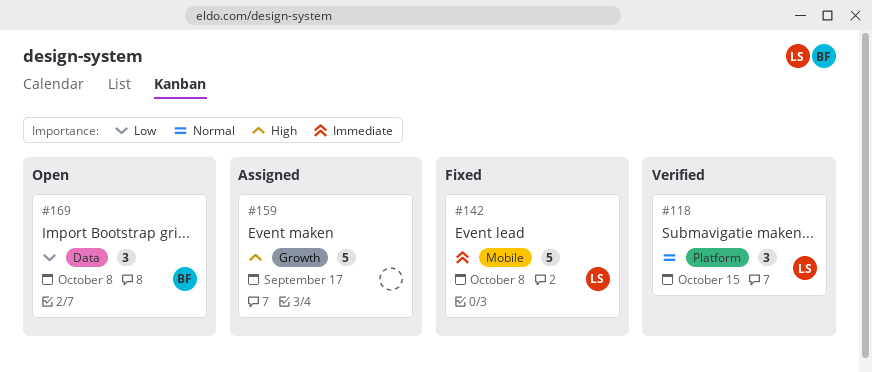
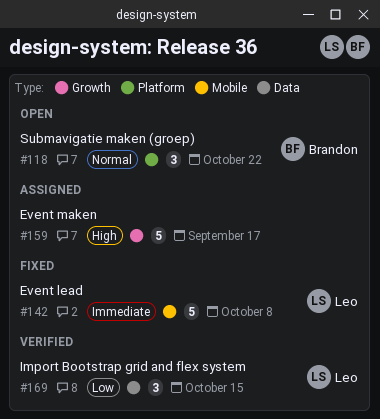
#118, status: Verified -> Open
#118, owner: Leo -> Brandon
#118, due: Oct 15 -> Oct 22
#169, status: Open -> Verified
#169, owner: Brandon -> Leo
#169, due: Oct 8 -> Oct 15

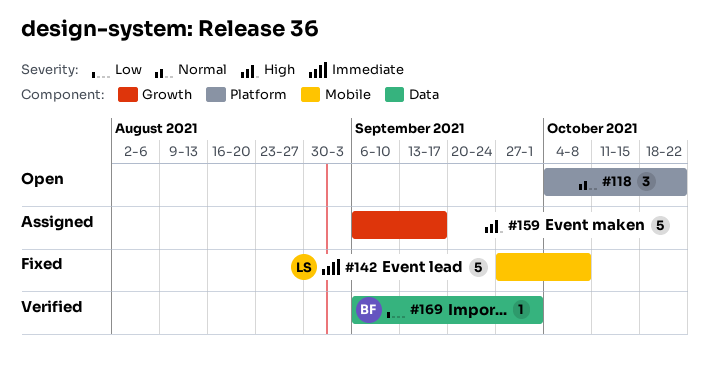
#118, owner: Brandon -> none
#169, owner: Leo -> Brandon
#169, estimate: 3 -> 1
#169, due: Oct 15 -> Oct 1

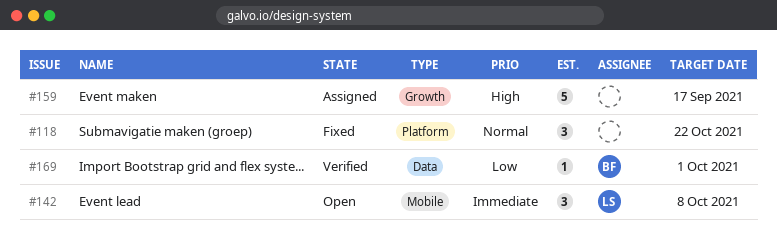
#118, status: Open -> Fixed
#142, status: Fixed -> Open
#142, estimate: 5 -> 3

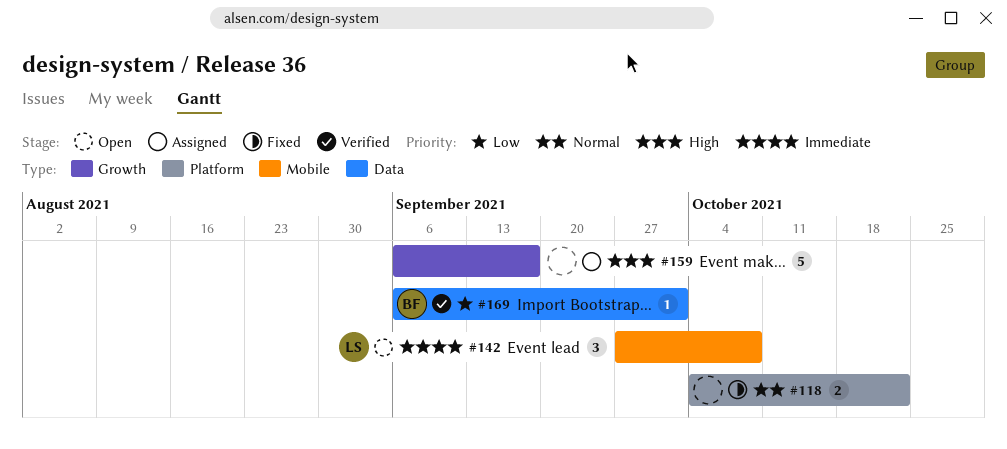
#118, estimate: 3 -> 2

